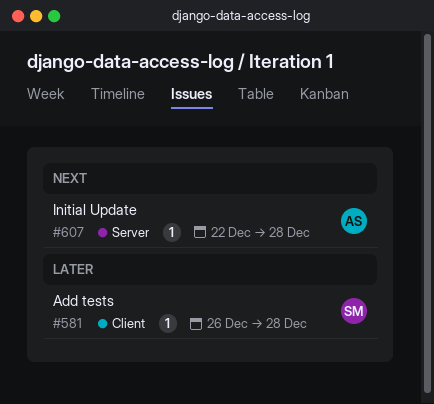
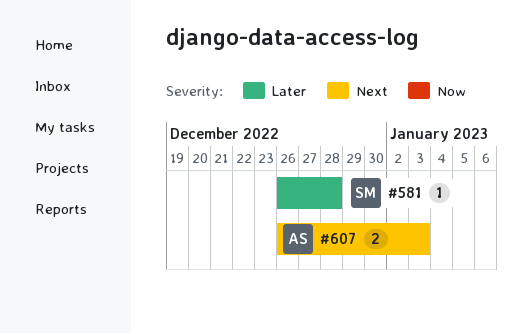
#607, estimate: 1 -> 2
#607, start: Dec 22 -> Dec 26
#607, due: Dec 28 -> Jan 3

